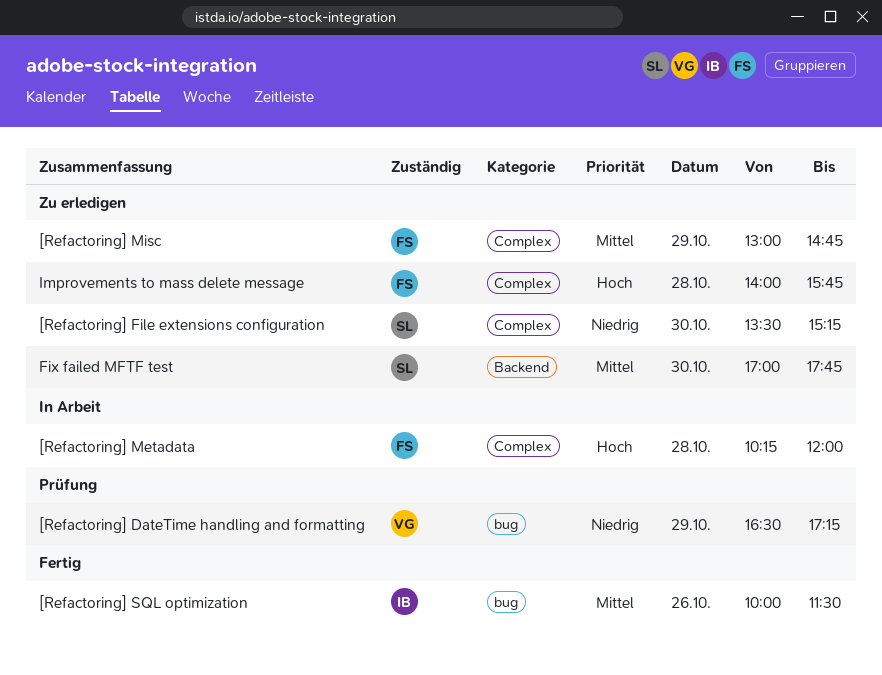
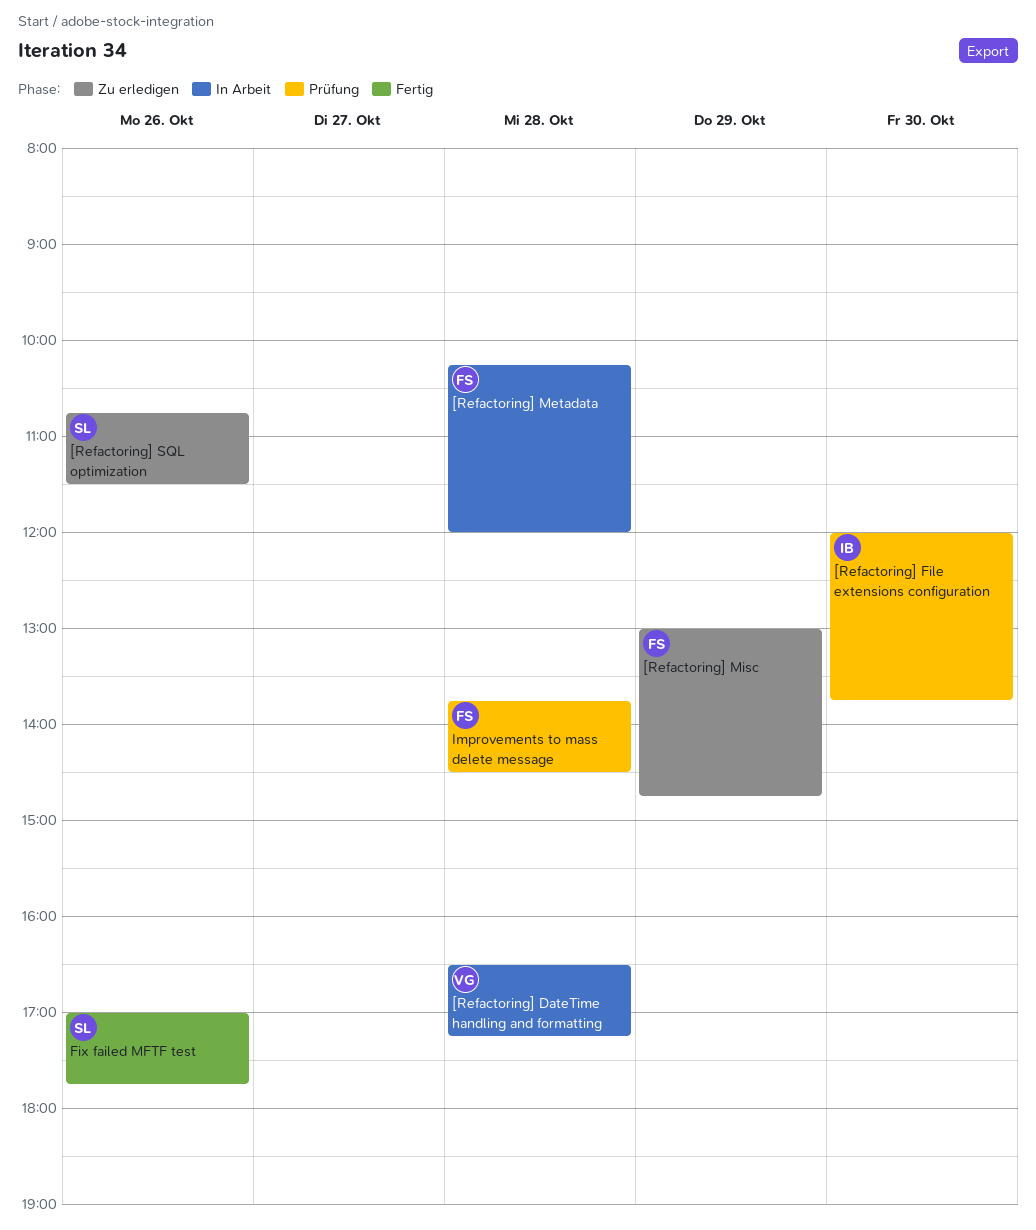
[Refactoring] DateTime handling and formatting, status: Prüfung -> In Arbeit
[Refactoring] DateTime handling and formatting, day: Oct 29 -> Oct 28
[Refactoring] File extensions configuration, status: Zu erledigen -> Prüfung
[Refactoring] File extensions configuration, owner: SL -> IB
[Refactoring] File extensions configuration, begins: 13:30 -> 12:00
[Refactoring] File extensions configuration, ends: 15:15 -> 13:45
[Refactoring] SQL optimization, status: Fertig -> Zu erledigen
[Refactoring] SQL optimization, owner: IB -> SL
[Refactoring] SQL optimization, begins: 10:00 -> 10:45
Fix failed MFTF test, status: Zu erledigen -> Fertig
Fix failed MFTF test, day: Oct 30 -> Oct 26
Improvements to mass delete message, status: Zu erledigen -> Prüfung
Improvements to mass delete message, begins: 14:00 -> 13:45
Improvements to mass delete message, ends: 15:45 -> 14:30

